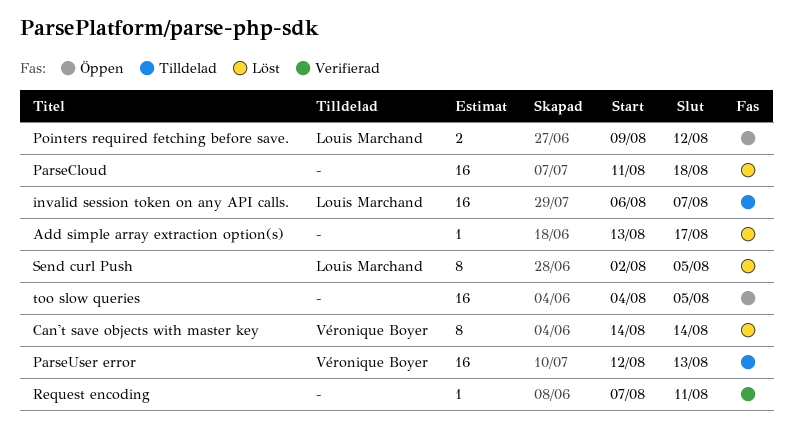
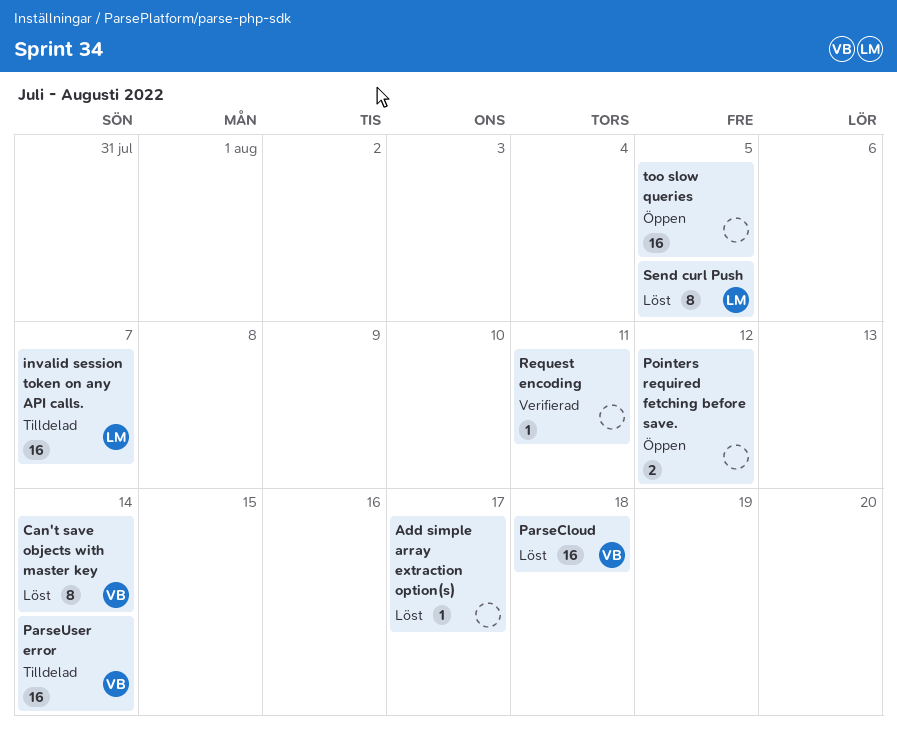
ParseCloud, owner: none -> Véronique Boyer
ParseUser error, due: Aug 13 -> Aug 14
Pointers required fetching before save., owner: Louis Marchand -> none

